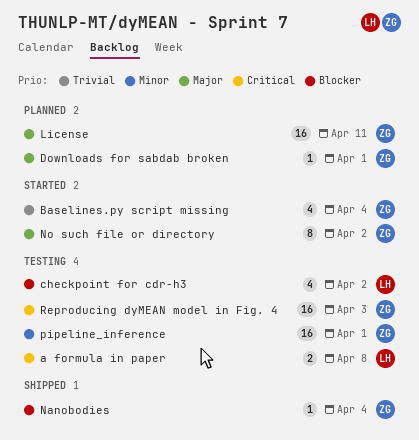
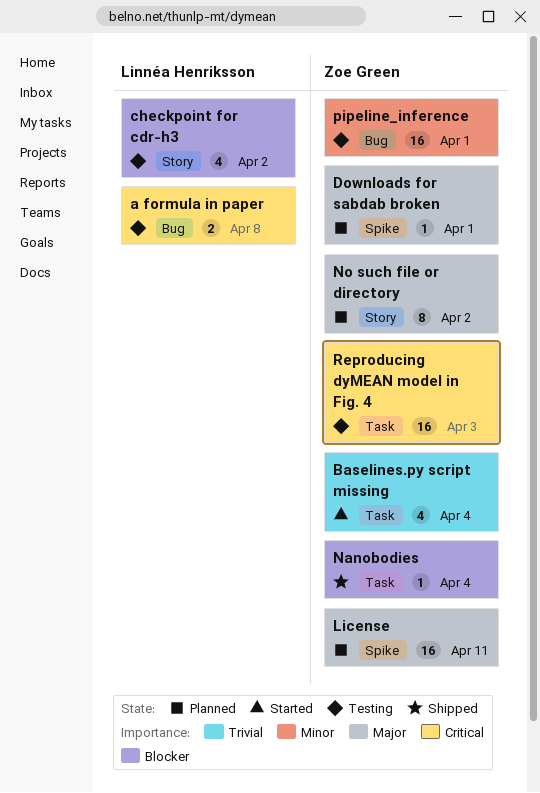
No such file or directory, status: Started -> Planned

